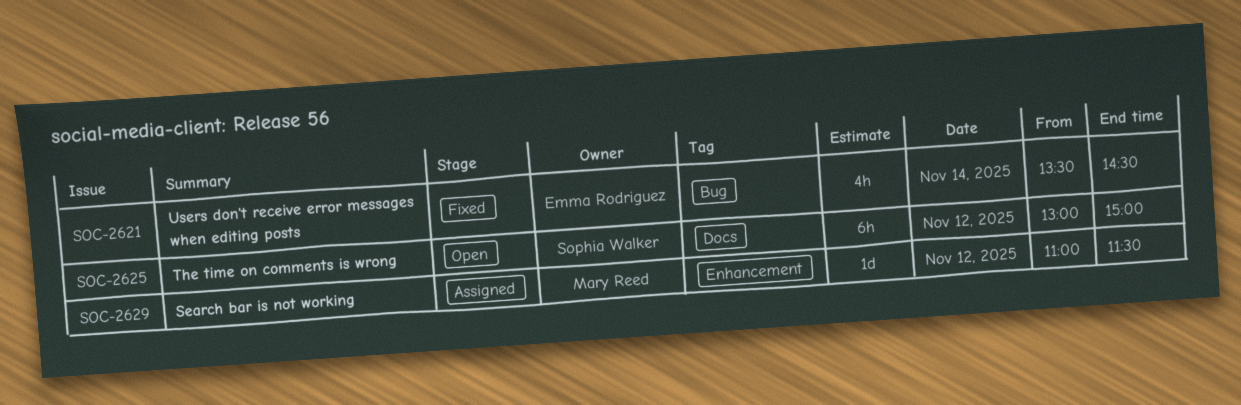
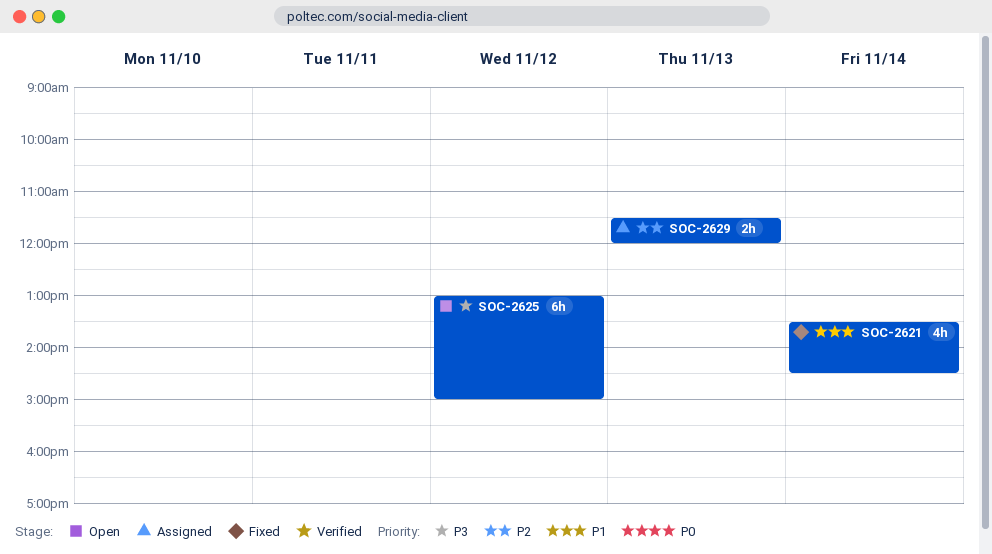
SOC-2629, estimate: 1d -> 2h
SOC-2629, day: Nov 12 -> Nov 13
SOC-2629, begins: 11:00 -> 11:30
SOC-2629, ends: 11:30 -> 12:00

